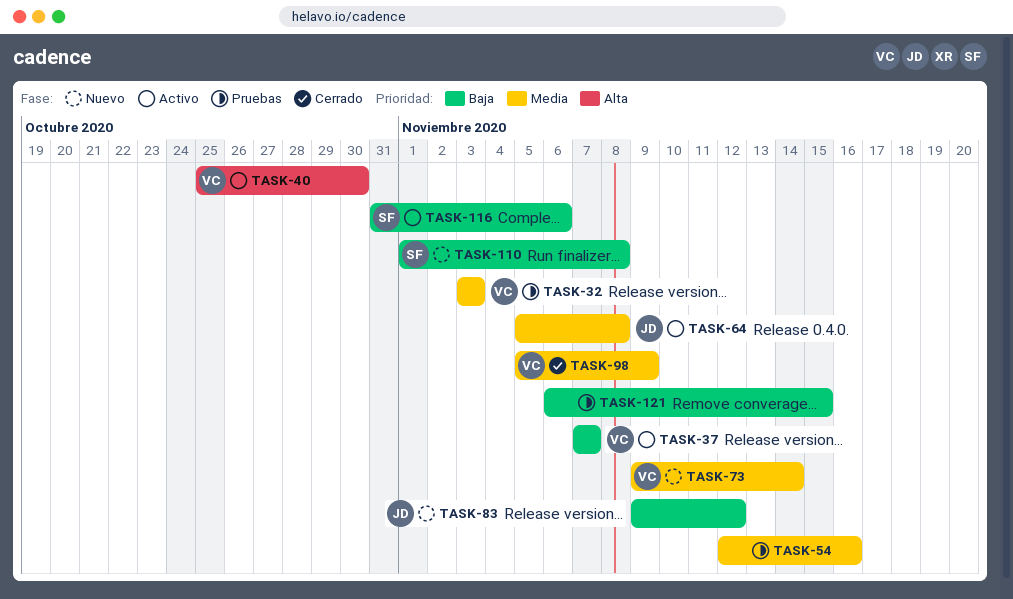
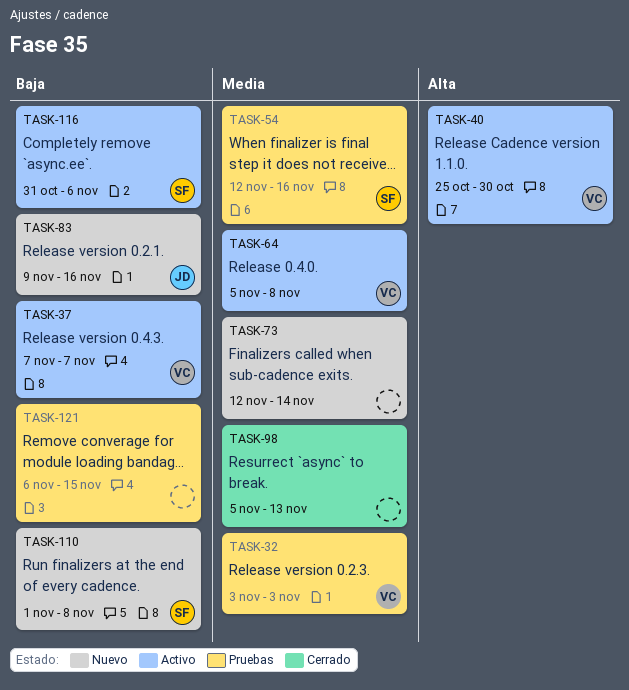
TASK-54, owner: none -> SF
TASK-64, owner: JD -> VC
TASK-73, owner: VC -> none
TASK-73, start: Nov 9 -> Nov 12
TASK-83, due: Nov 12 -> Nov 16
TASK-98, owner: VC -> none
TASK-98, due: Nov 9 -> Nov 13

